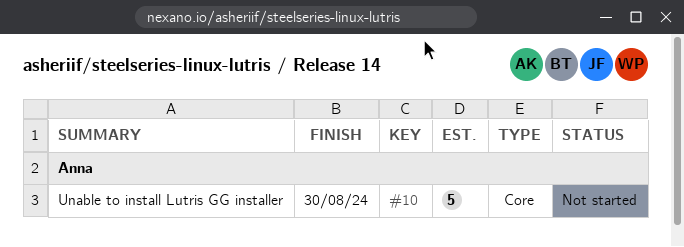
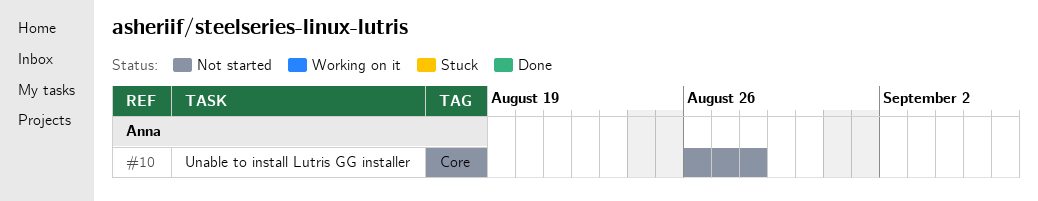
#10, due: Aug 30 -> Aug 28

